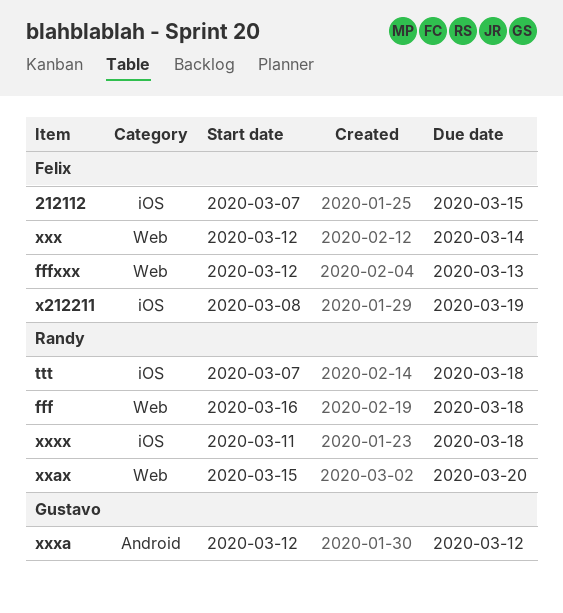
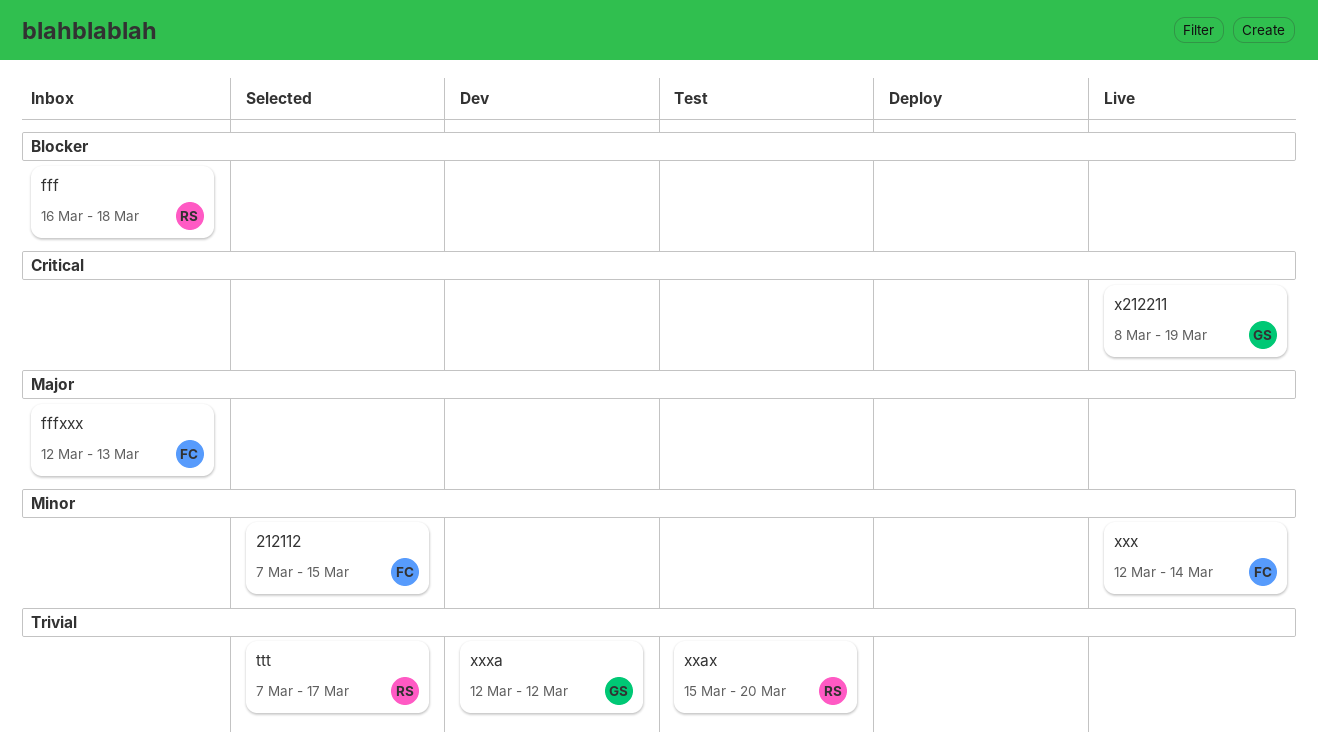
ttt, due: Mar 18 -> Mar 17
x212211, owner: Felix -> Gustavo
xxxx: present -> none

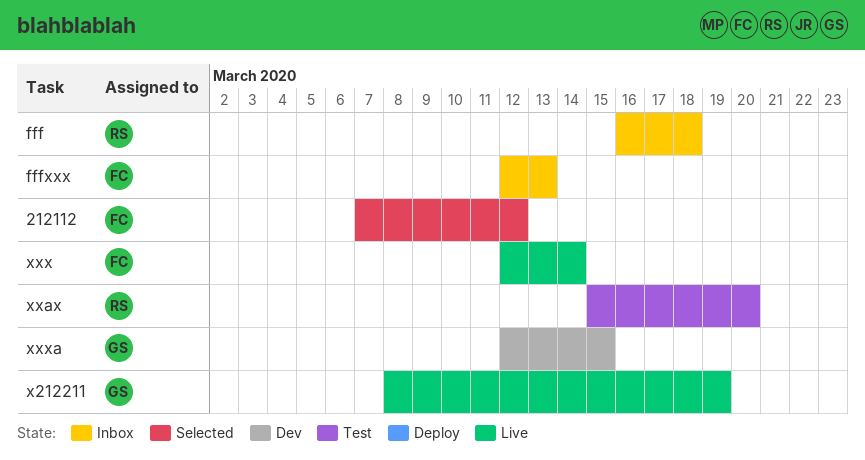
212112, due: Mar 15 -> Mar 12
ttt: present -> none
xxxa, due: Mar 12 -> Mar 15

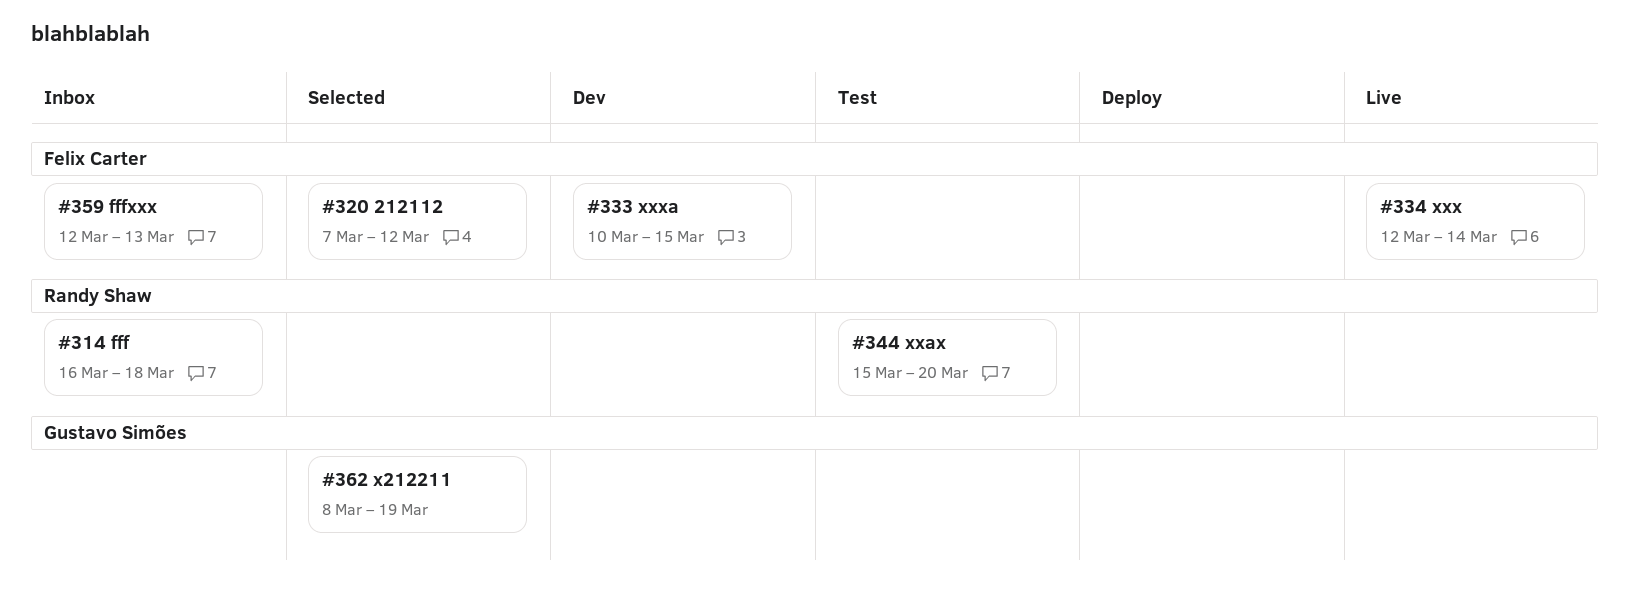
x212211, status: Live -> Selected
xxxa, owner: Gustavo Simões -> Felix Carter
xxxa, start: Mar 12 -> Mar 10

